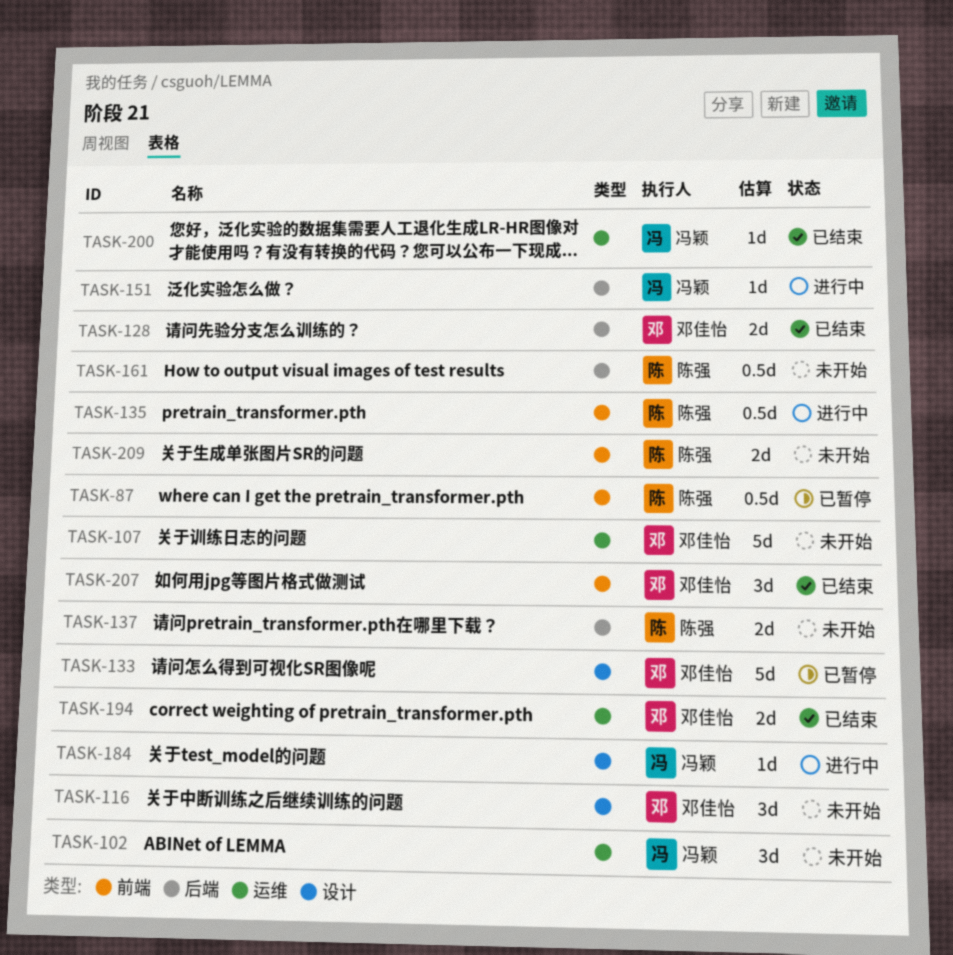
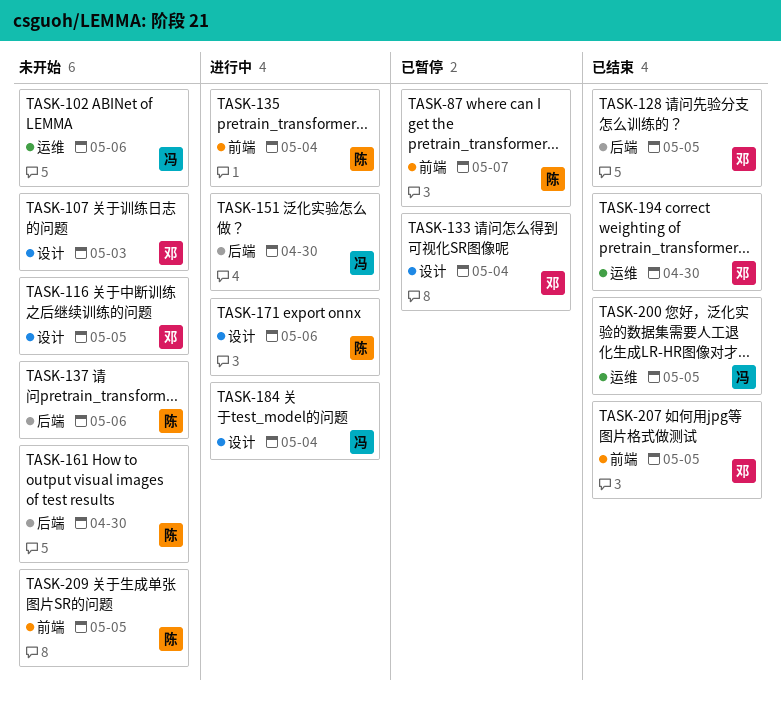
TASK-107, label: 运维 -> 设计
TASK-171: none -> present

